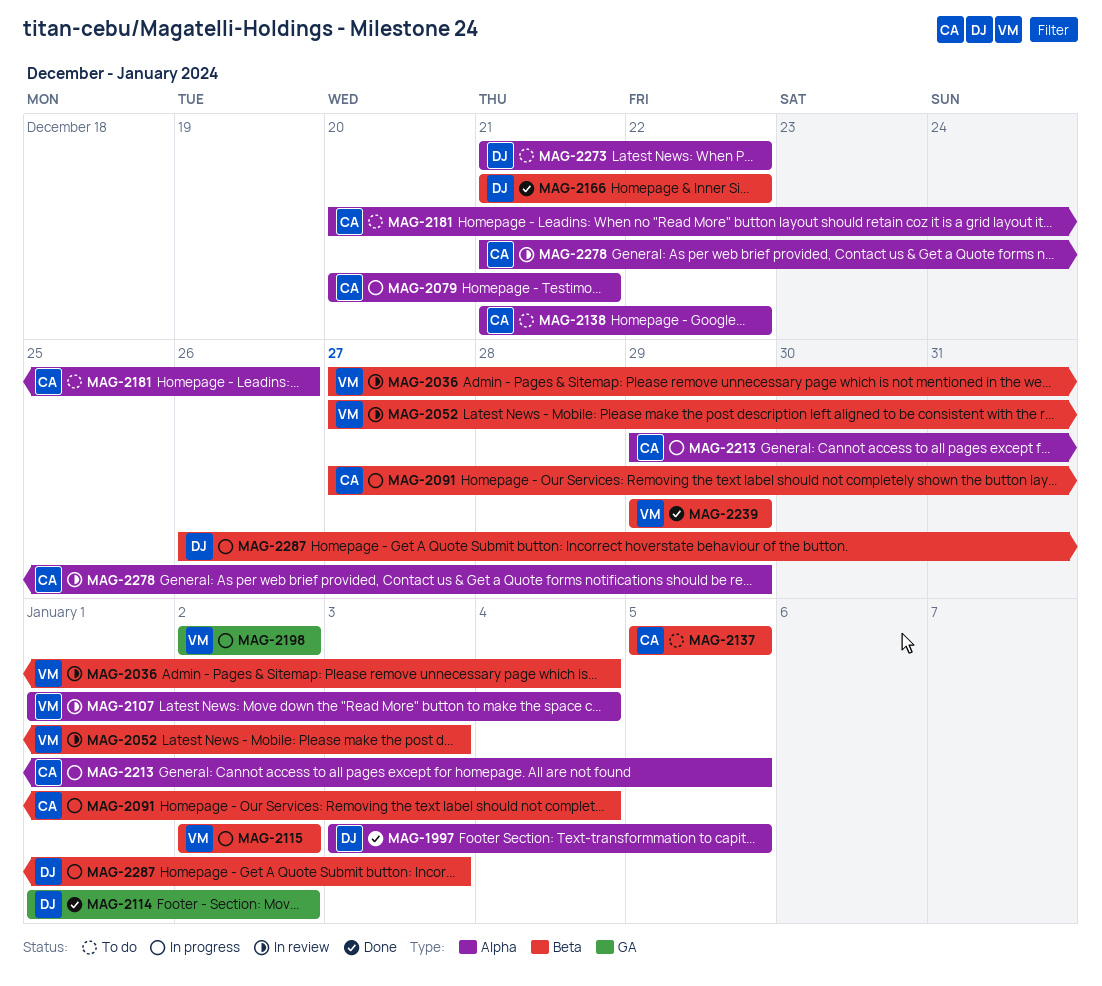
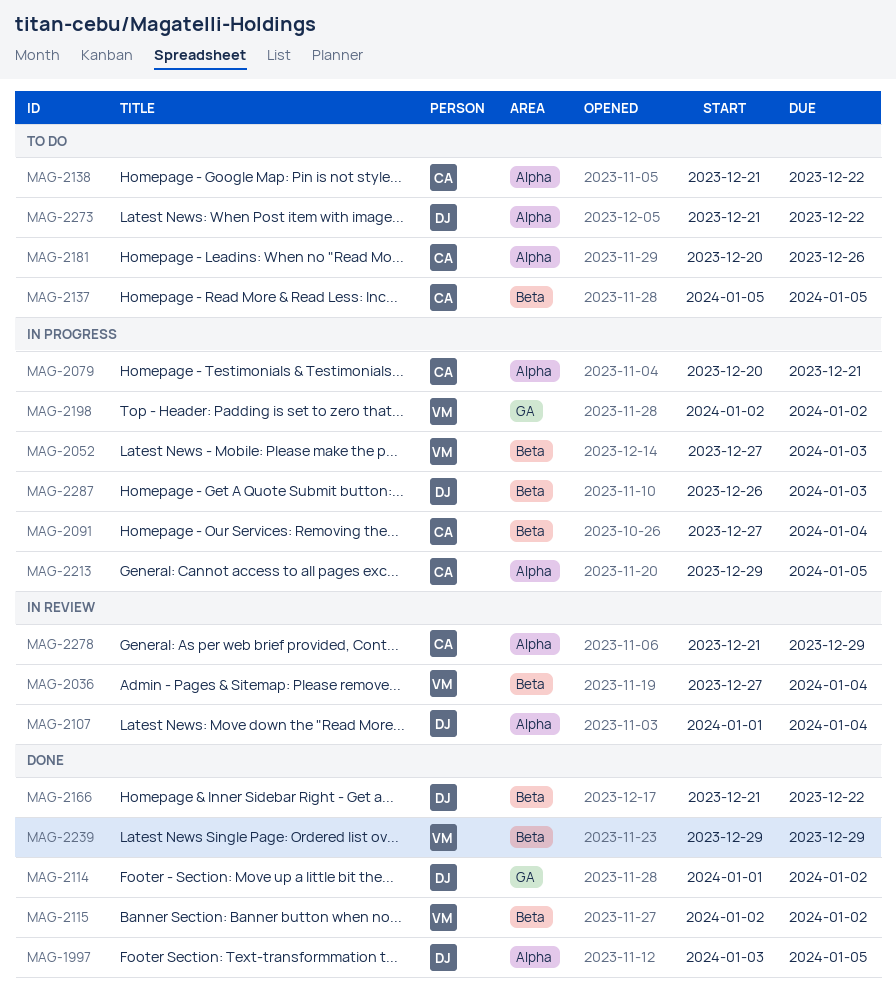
MAG-2052, status: In review -> In progress
MAG-2107, owner: VM -> DJ
MAG-2115, status: In progress -> Done

